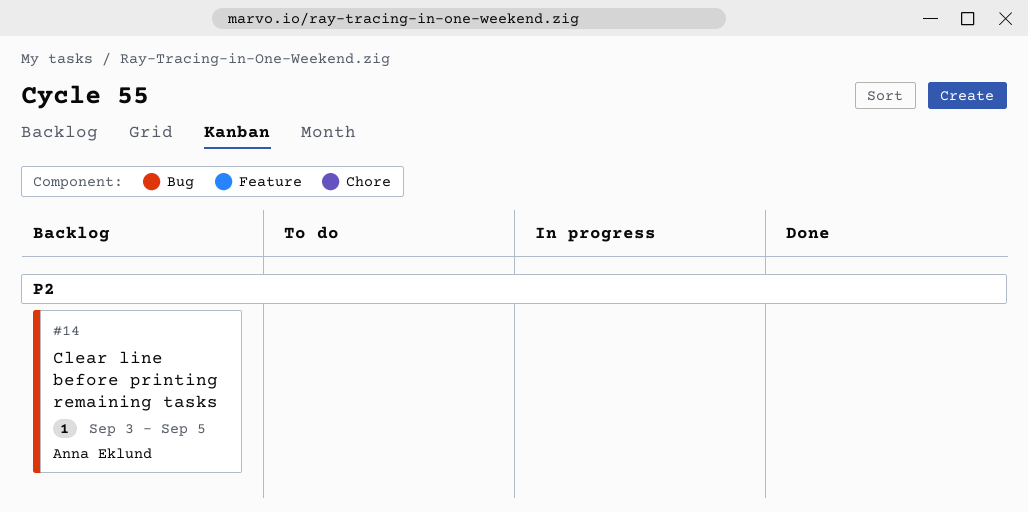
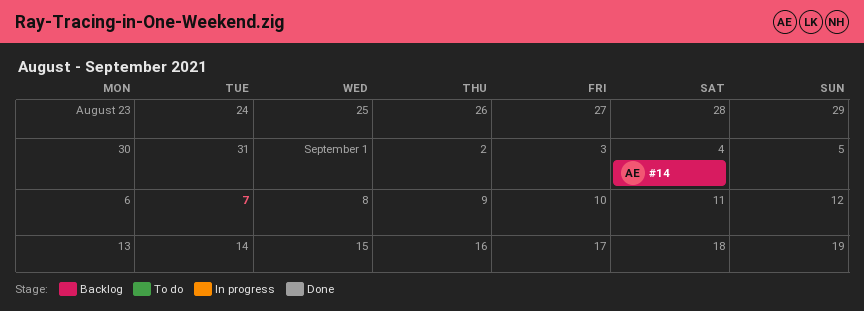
#14, start: Sep 3 -> Sep 4
#14, due: Sep 5 -> Sep 4

